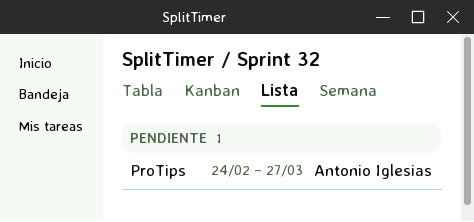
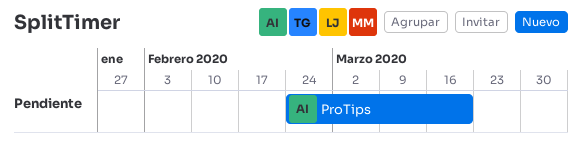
ProTips, due: Mar 27 -> Mar 20

